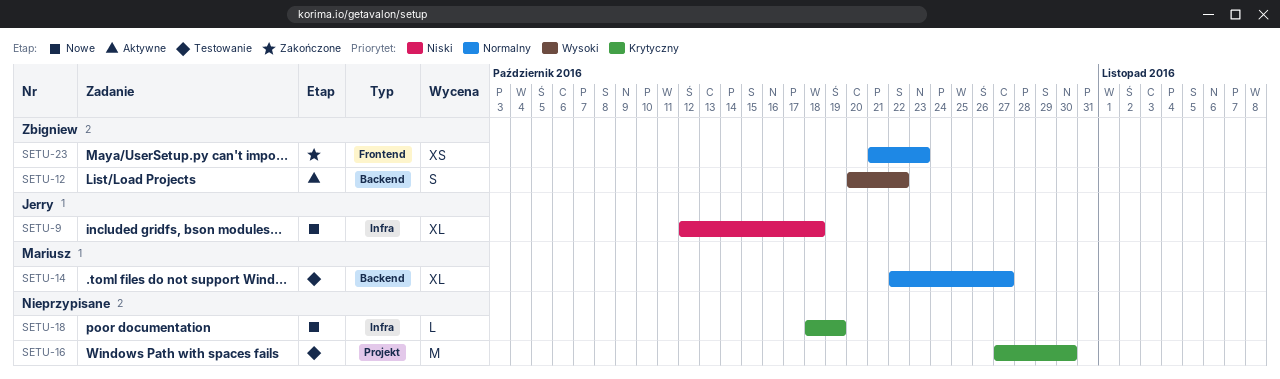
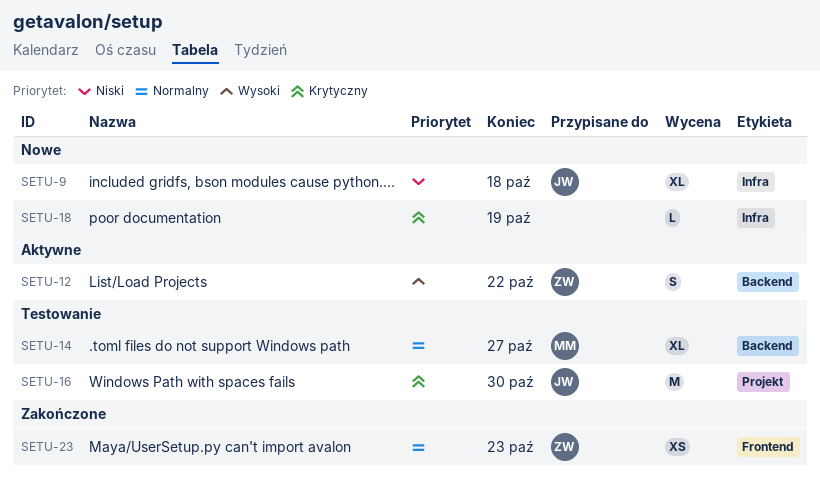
SETU-16, owner: none -> Jerry

